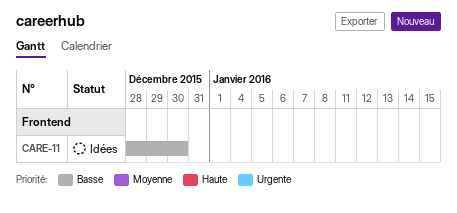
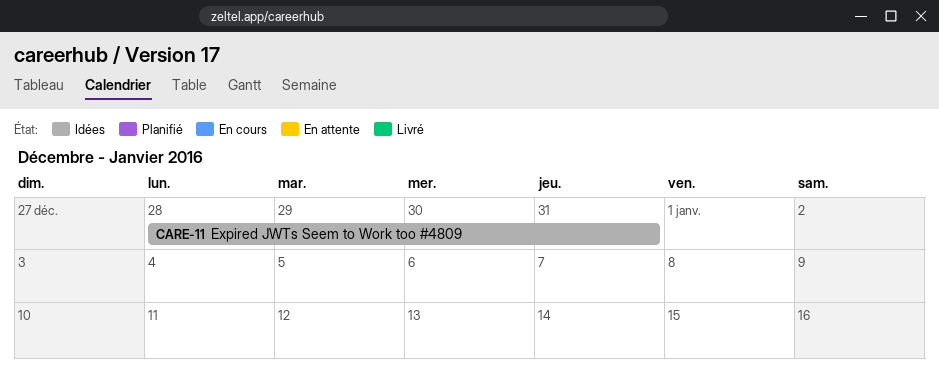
CARE-11, due: Dec 30 -> Dec 31

